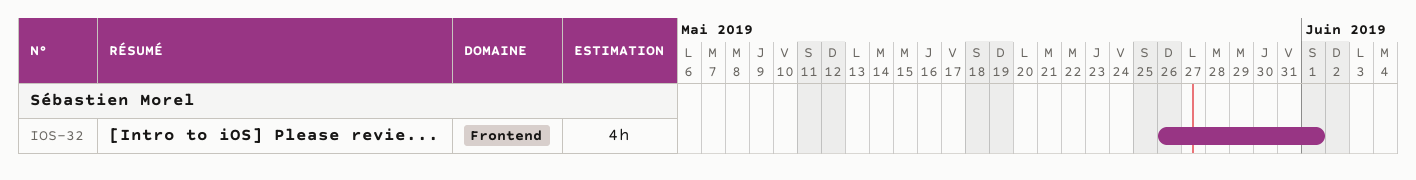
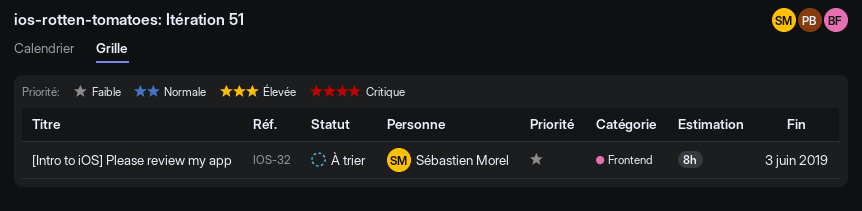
IOS-32, estimate: 4h -> 8h
IOS-32, due: Jun 1 -> Jun 3

